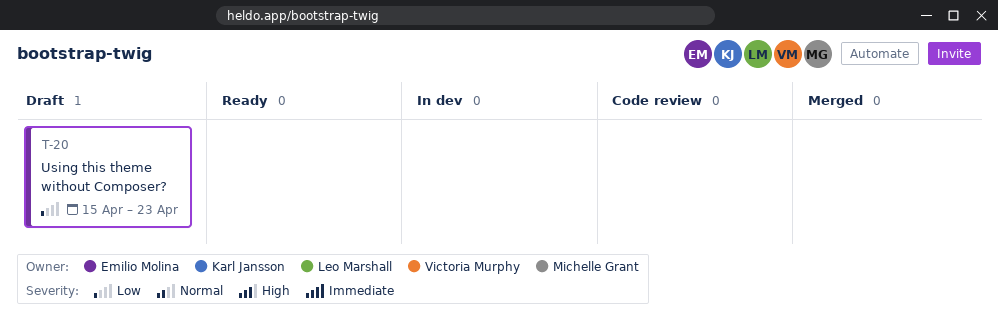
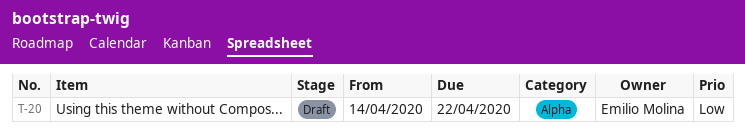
T-20, start: Apr 15 -> Apr 14
T-20, due: Apr 23 -> Apr 22

